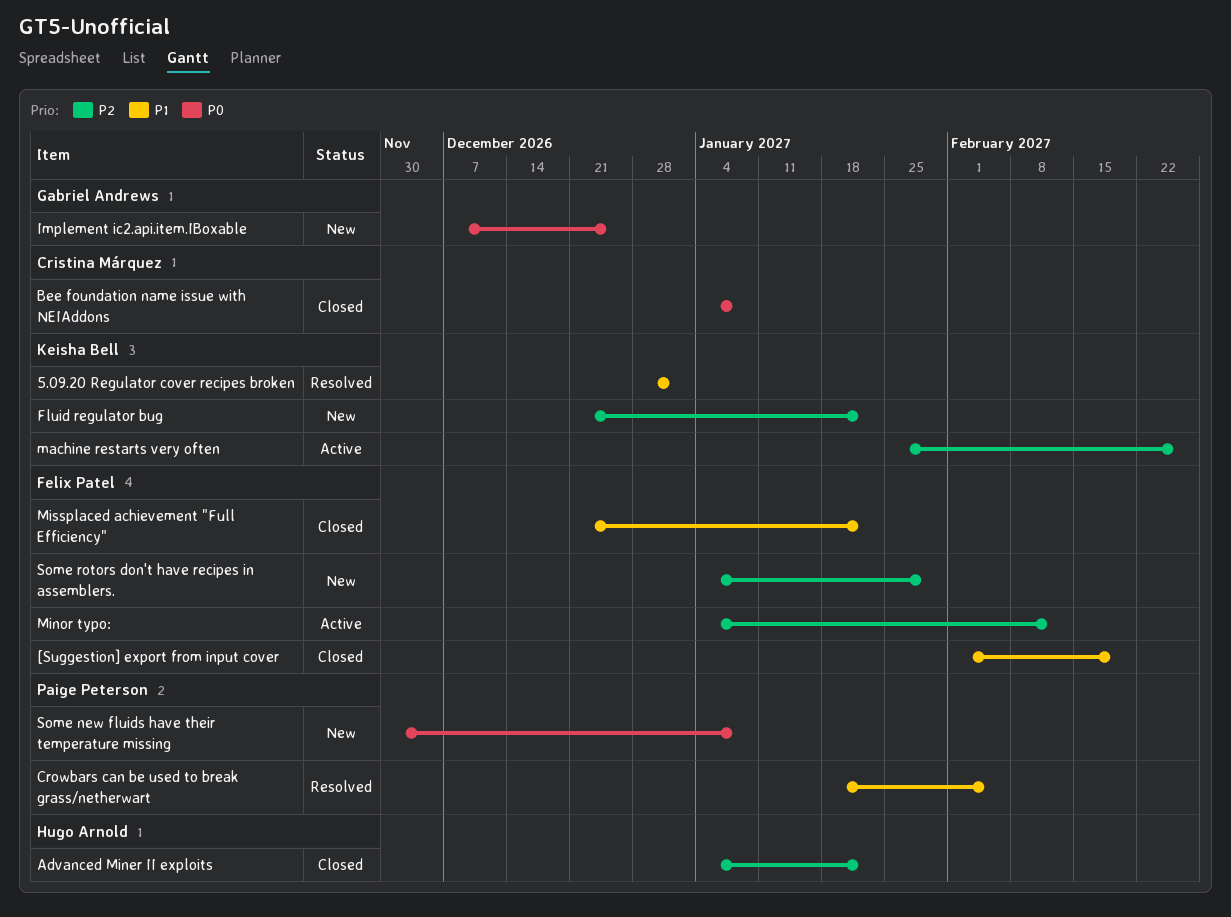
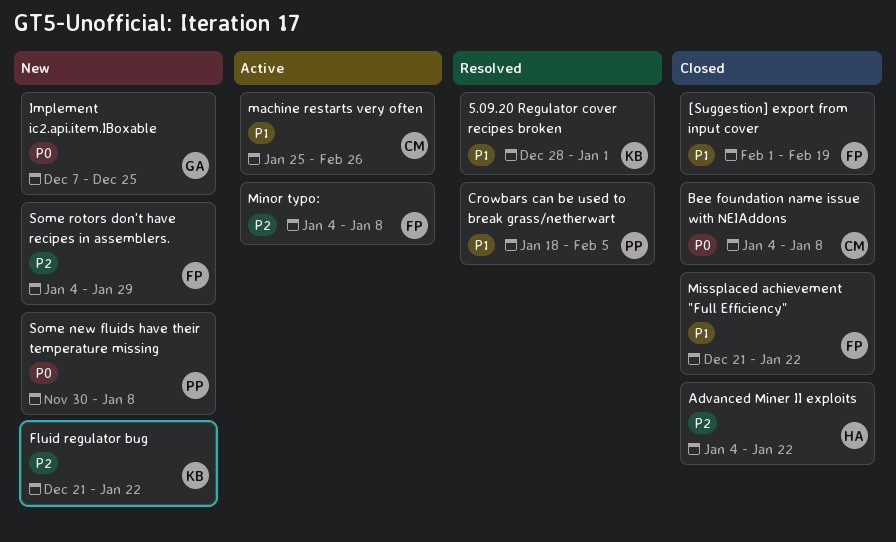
machine restarts very often, owner: Keisha Bell -> Cristina Márquez
machine restarts very often, priority: P2 -> P1
Minor typo:, due: Feb 12 -> Jan 8

